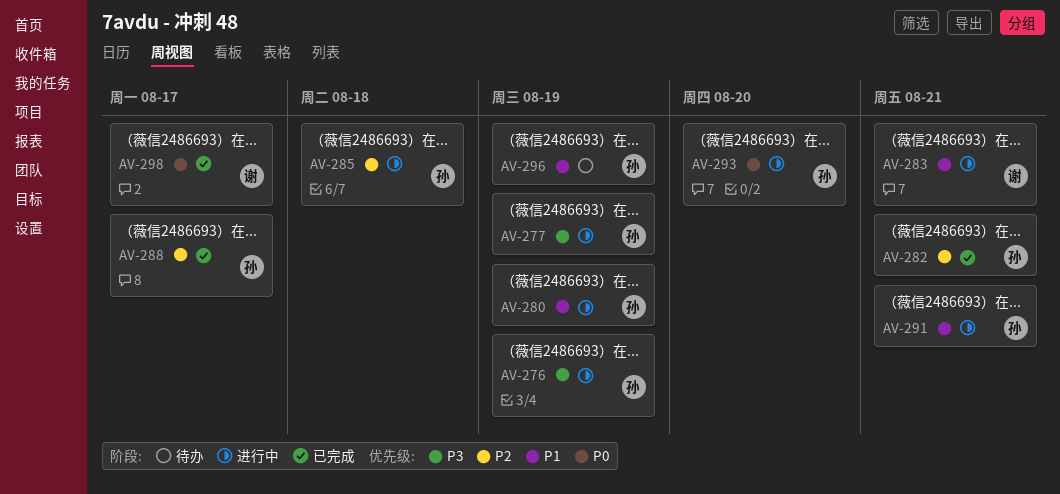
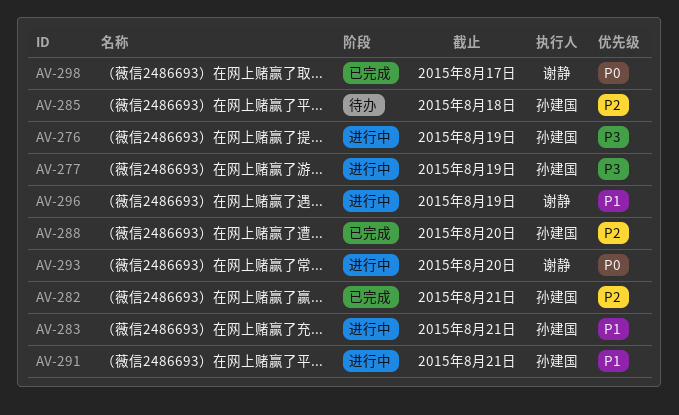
AV-280: present -> none
AV-283, owner: 谢静 -> 孙建国
AV-285, status: 进行中 -> 待办
AV-288, due: Aug 17 -> Aug 20
AV-293, owner: 孙建国 -> 谢静
AV-296, status: 待办 -> 进行中
AV-296, owner: 孙建国 -> 谢静

